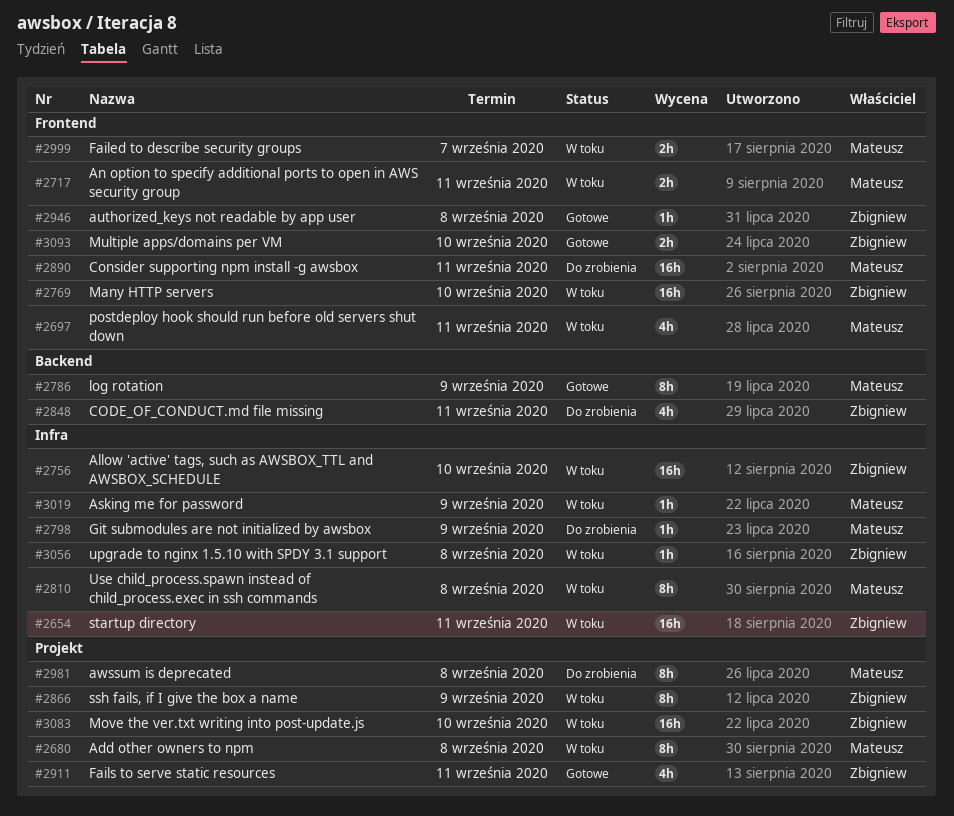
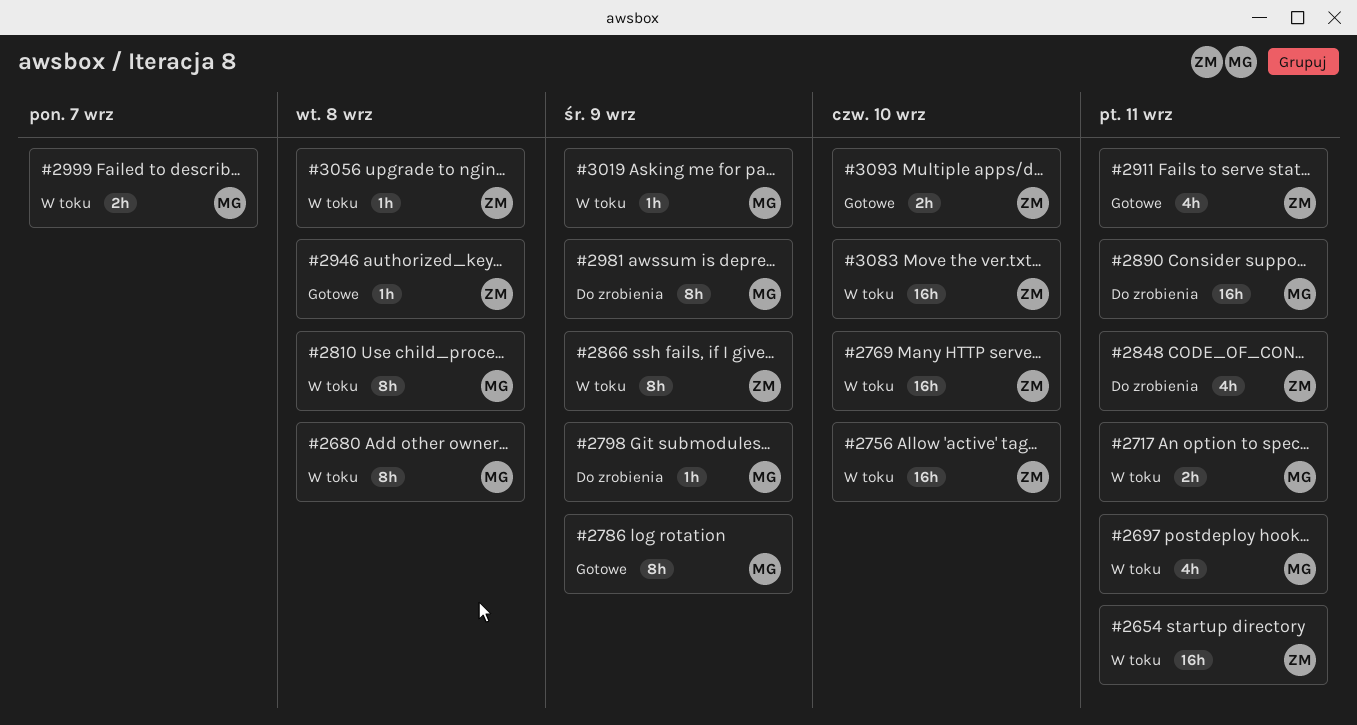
#2981, due: Sep 8 -> Sep 9

